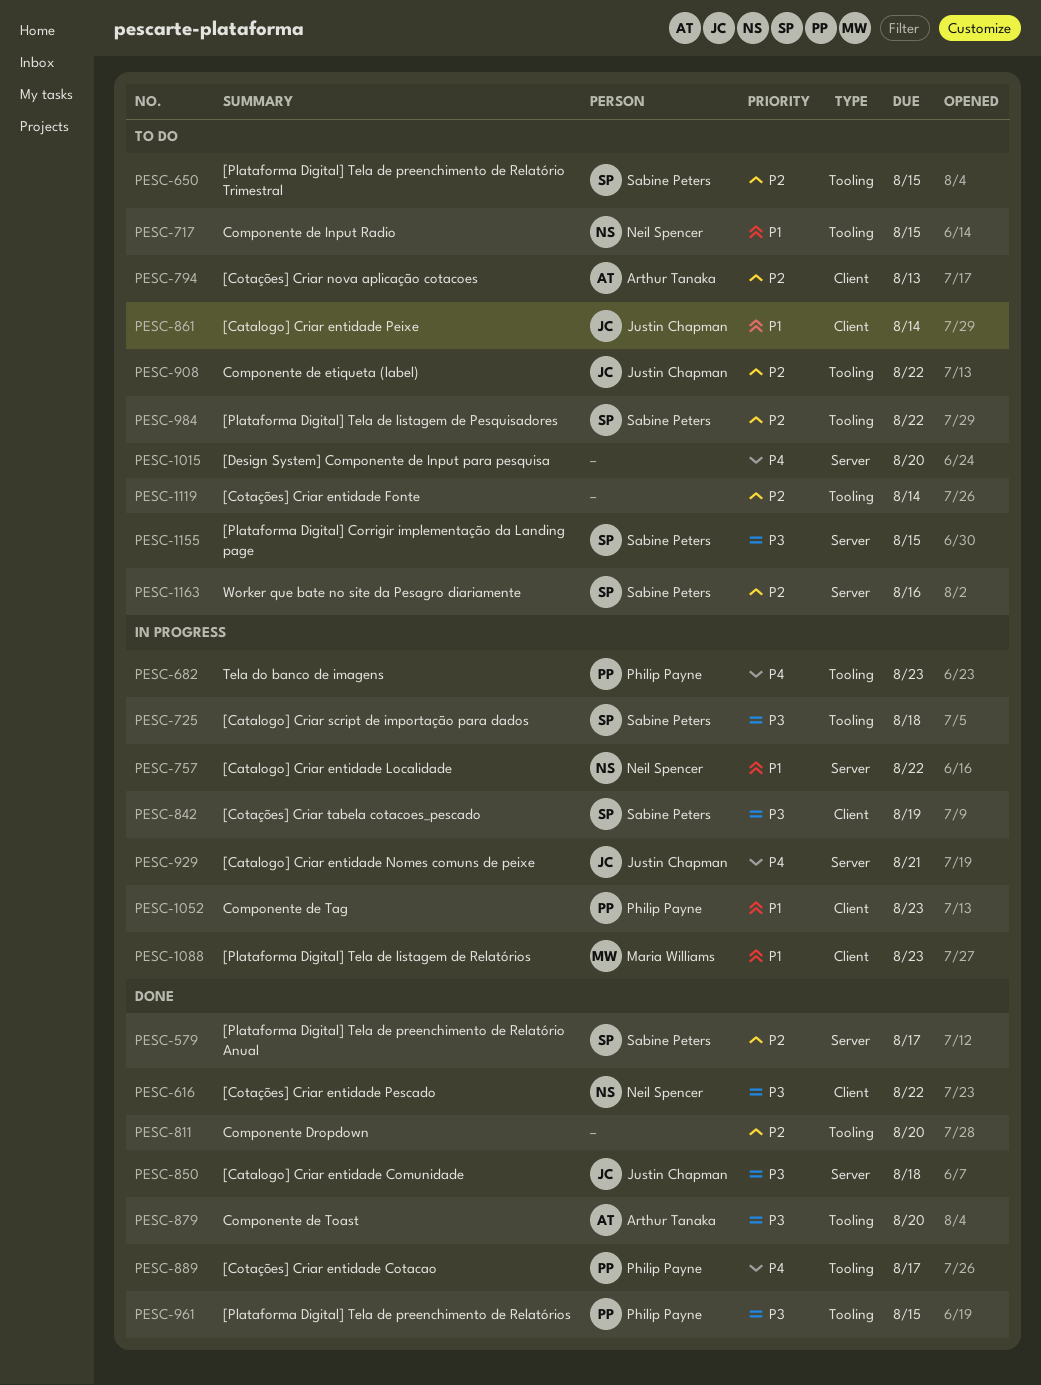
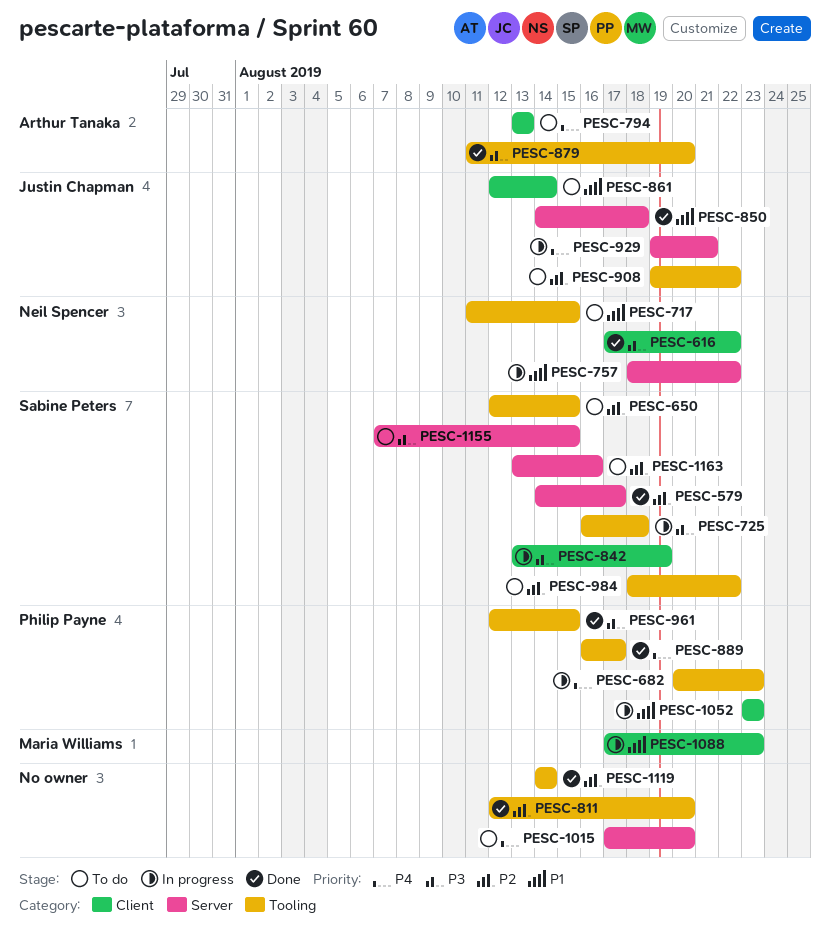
PESC-794, priority: P2 -> P4
PESC-850, priority: P3 -> P1
PESC-1119, status: To do -> Done

